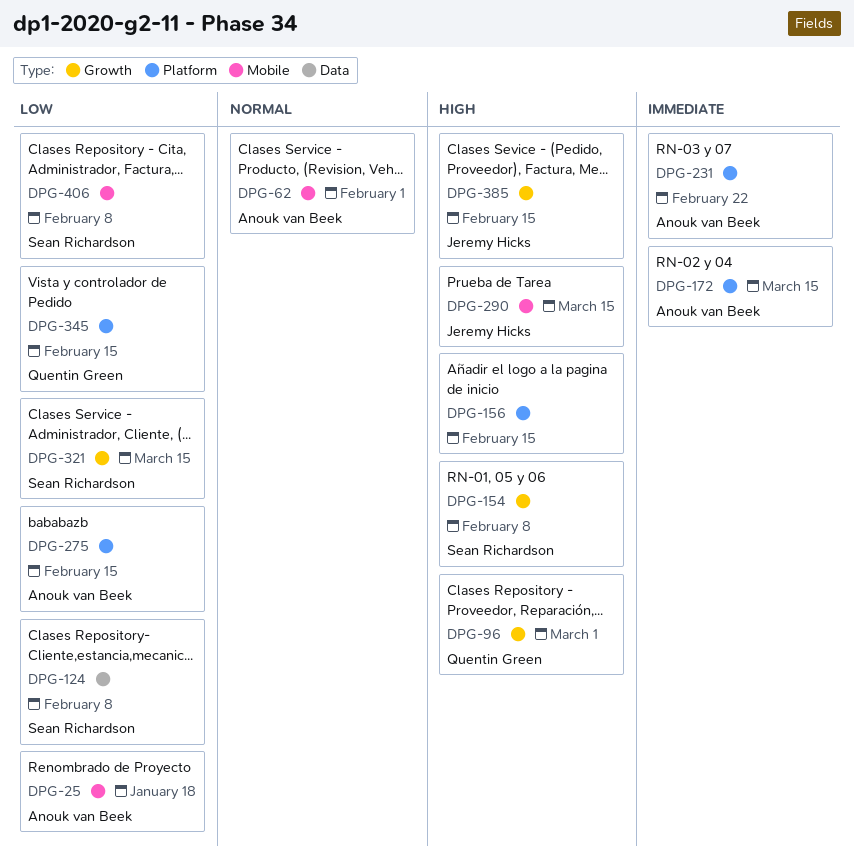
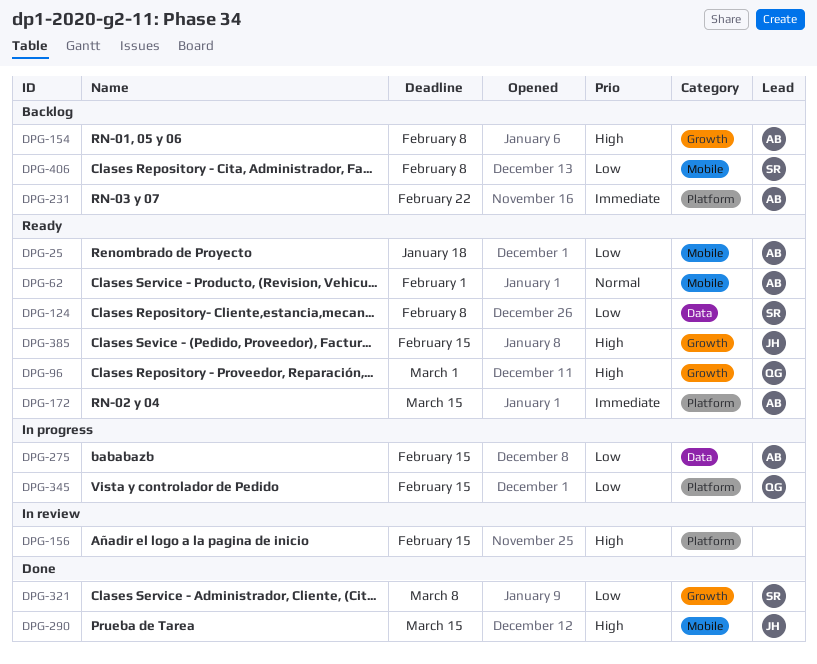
DPG-154, owner: Sean Richardson -> Anouk van Beek
DPG-275, label: Platform -> Data
DPG-321, due: Mar 15 -> Mar 8

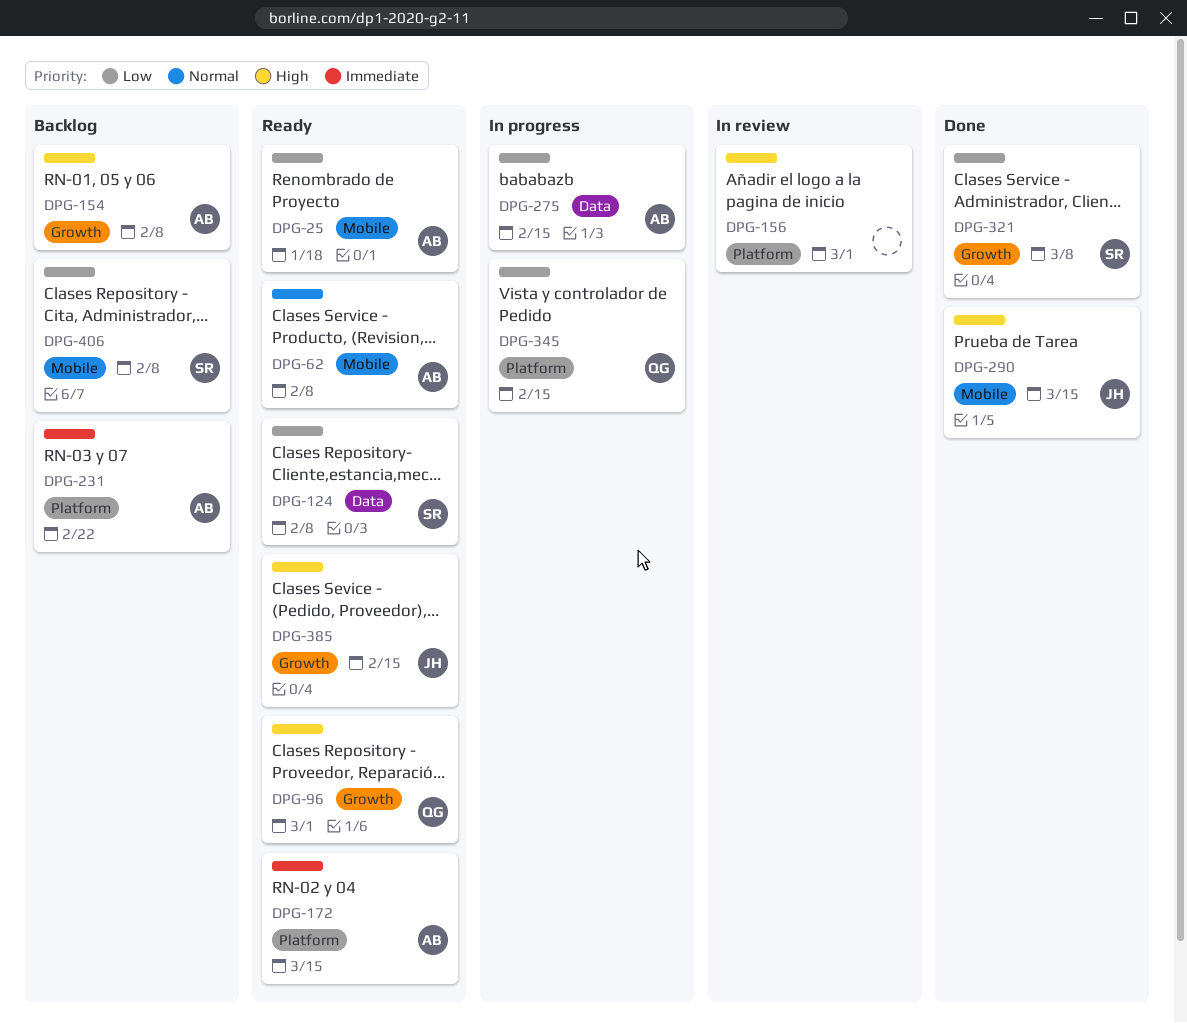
DPG-62, due: Feb 1 -> Feb 8
DPG-156, due: Feb 15 -> Mar 1

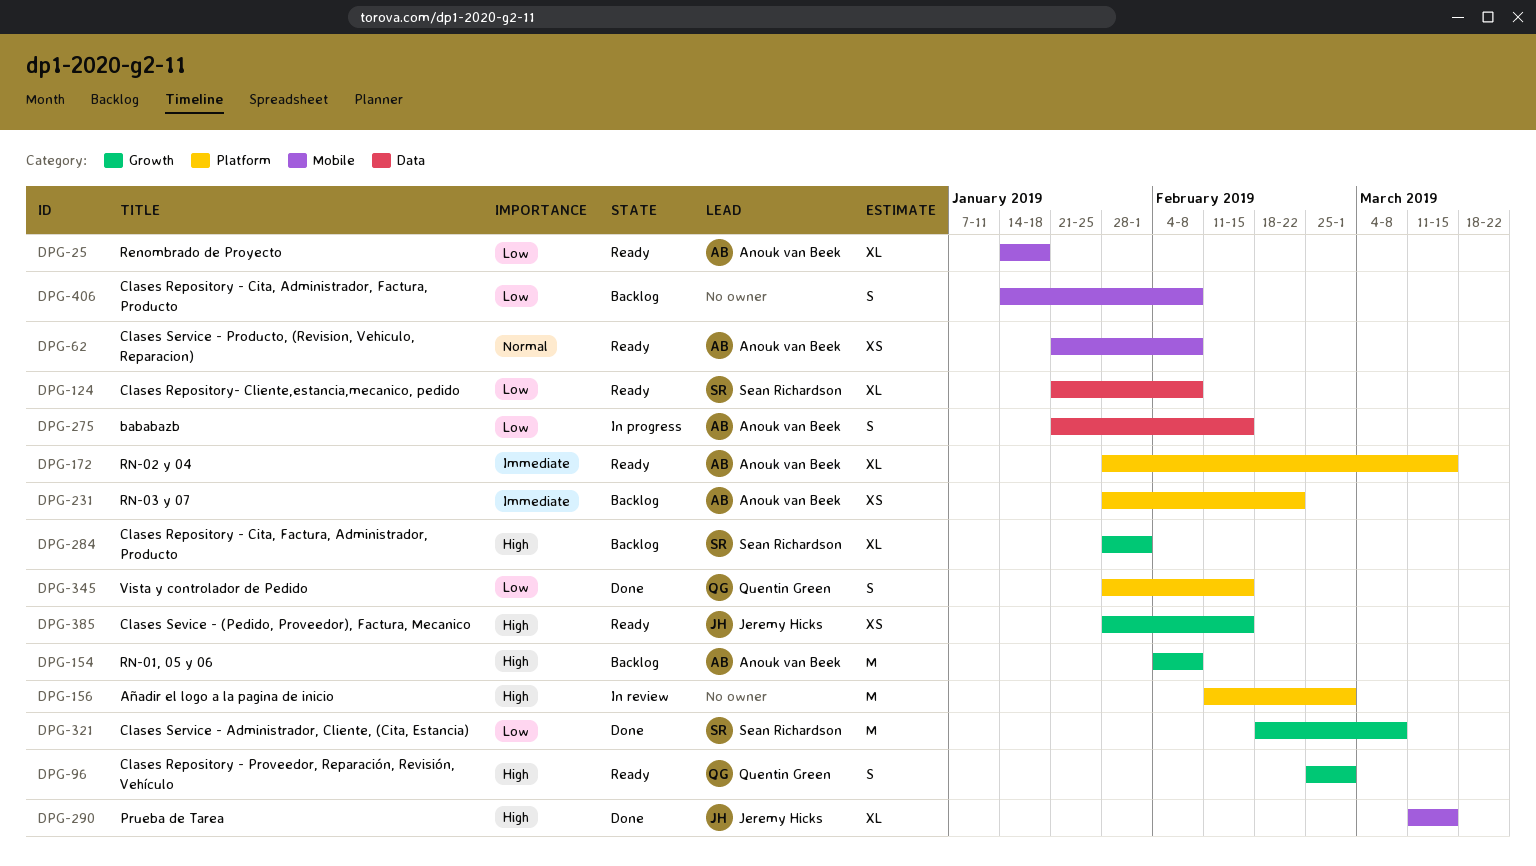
DPG-284: none -> present
DPG-345, status: In progress -> Done
DPG-406, owner: Sean Richardson -> none

